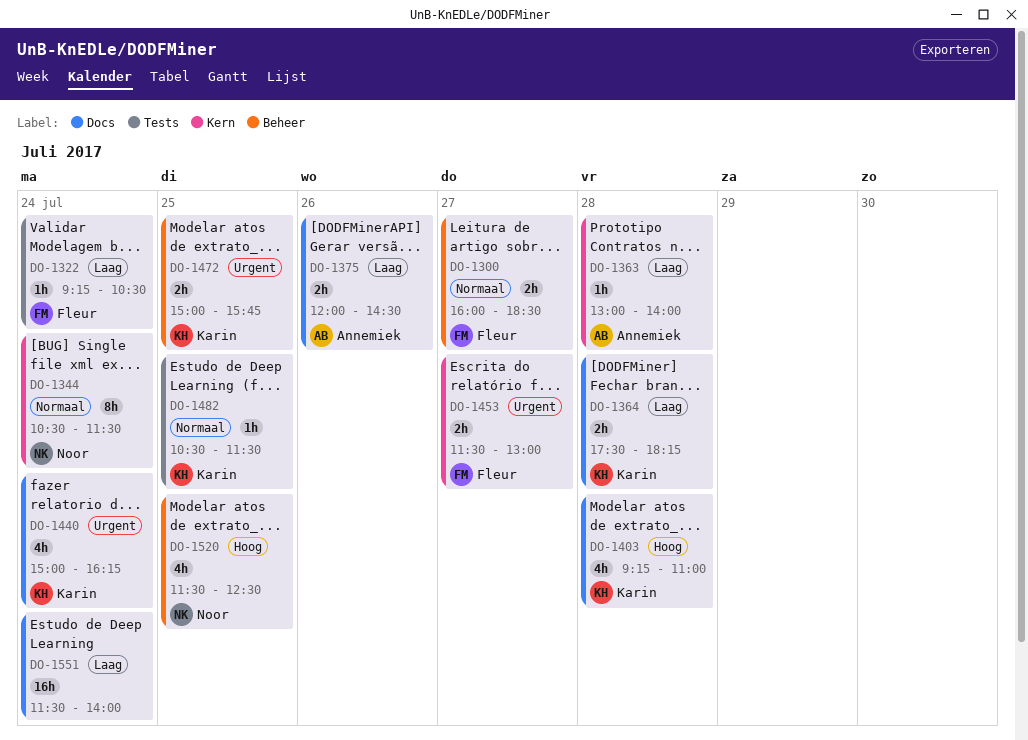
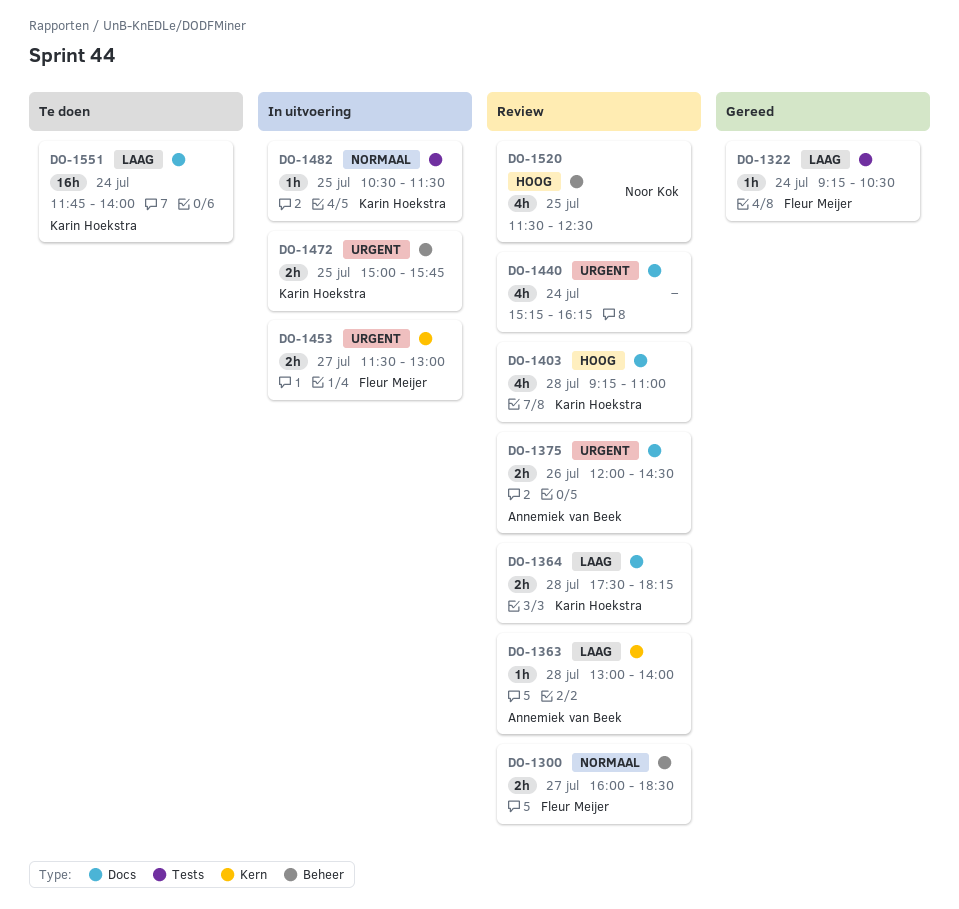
DO-1344: present -> none
DO-1375, priority: Laag -> Urgent
DO-1440, owner: Karin Hoekstra -> none
DO-1440, begins: 15:00 -> 15:15
DO-1551, owner: none -> Karin Hoekstra
DO-1551, begins: 11:30 -> 11:45

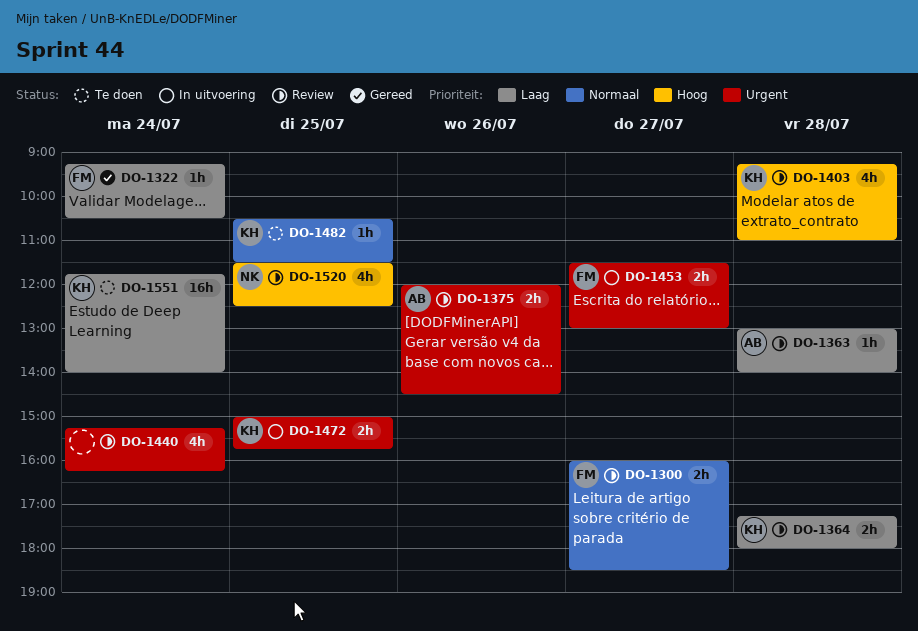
DO-1364, begins: 17:30 -> 17:15
DO-1364, ends: 18:15 -> 18:00
DO-1482, status: In uitvoering -> Te doen

